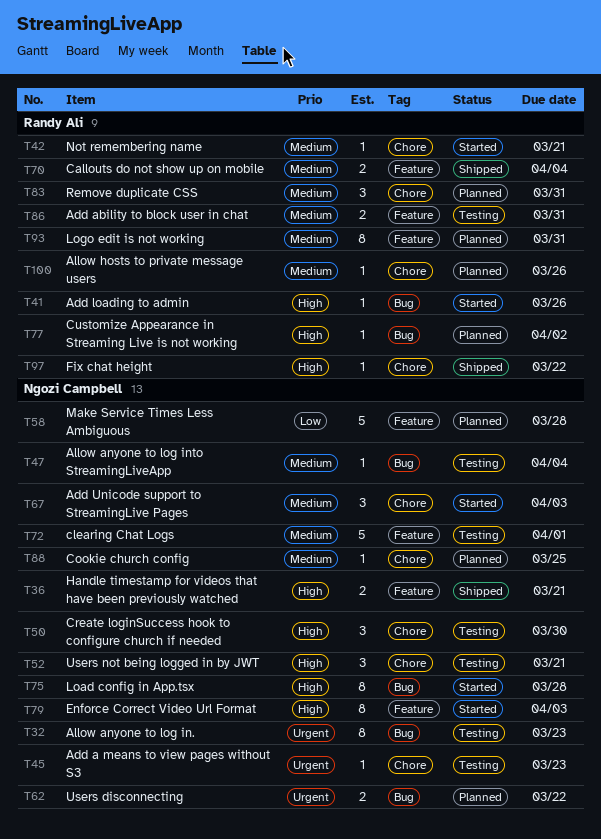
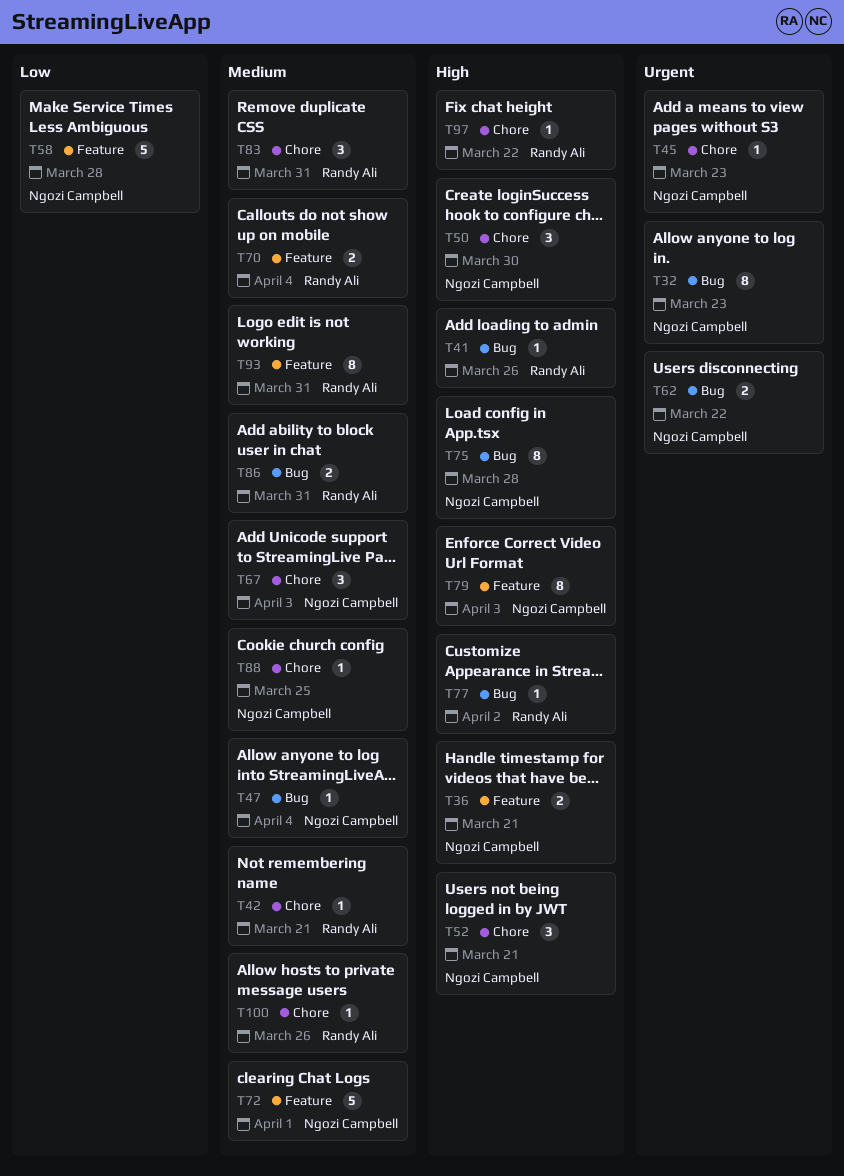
T86, label: Feature -> Bug

